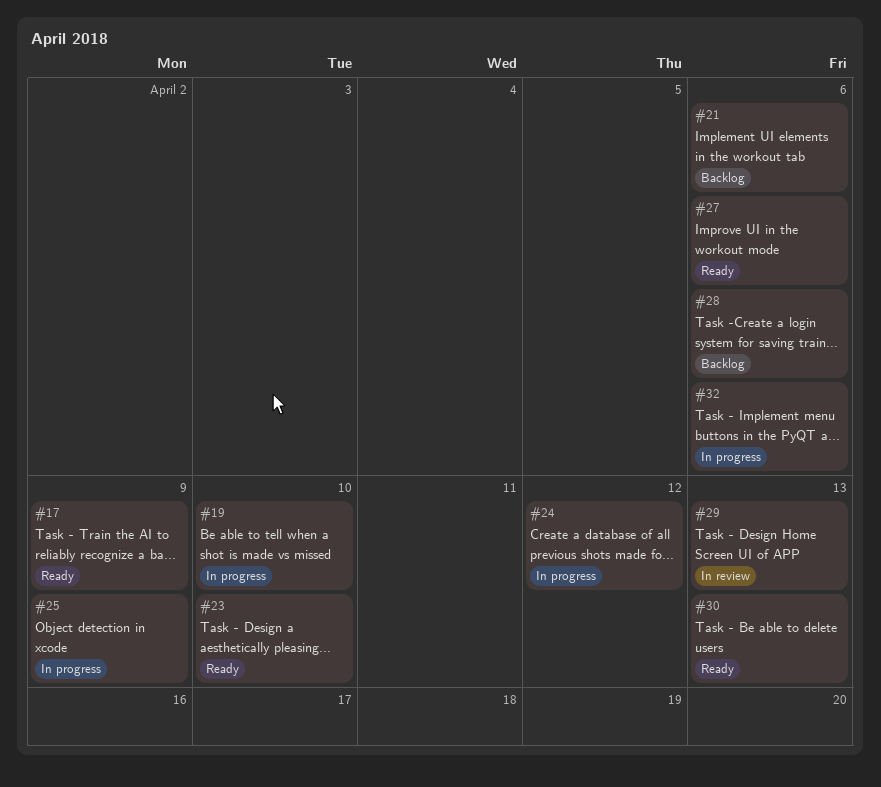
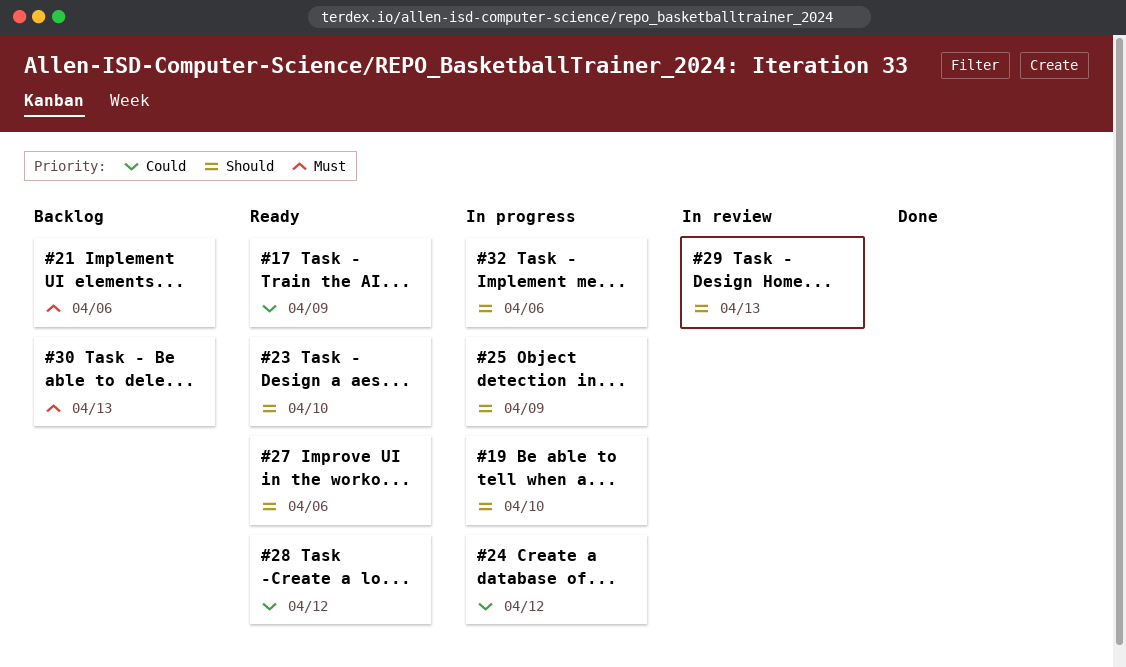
#28, status: Backlog -> Ready
#28, due: Apr 6 -> Apr 12
#30, status: Ready -> Backlog

